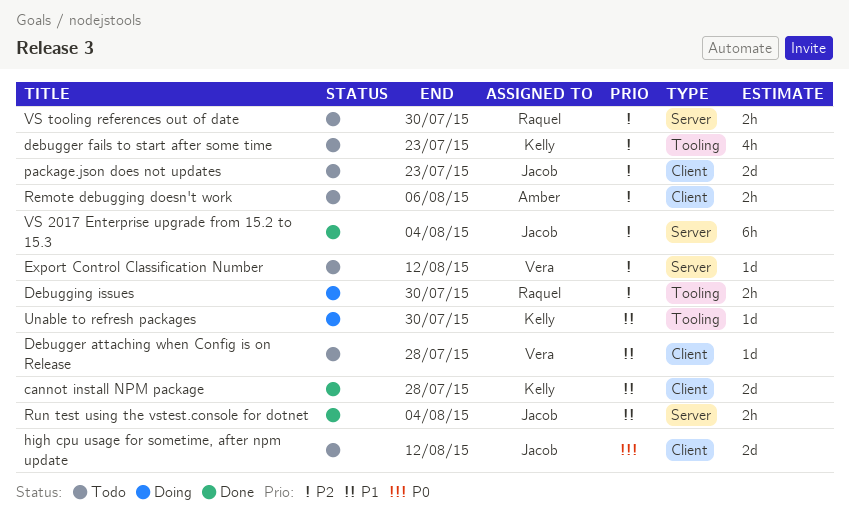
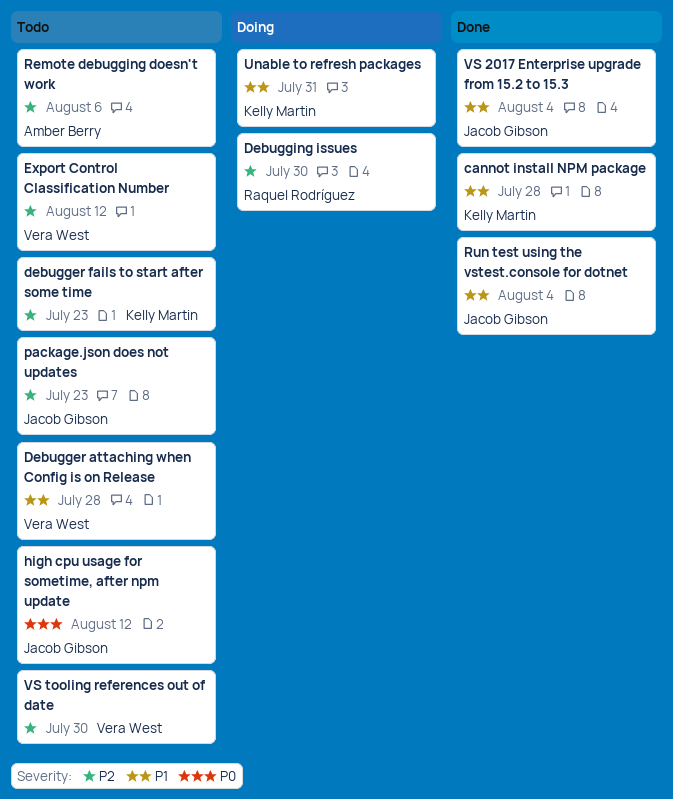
Unable to refresh packages, due: Jul 30 -> Jul 31
VS 2017 Enterprise upgrade from 15.2 to 15.3, priority: P2 -> P1
VS tooling references out of date, owner: Raquel Rodríguez -> Vera West

